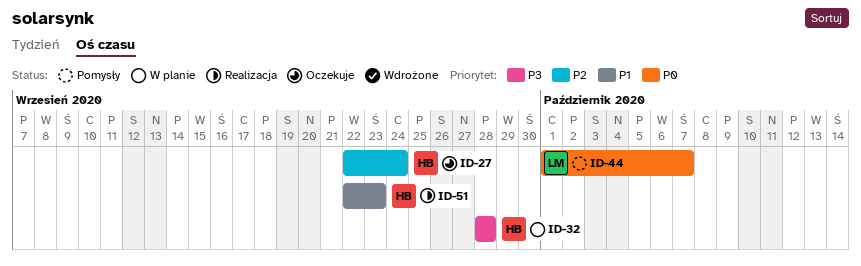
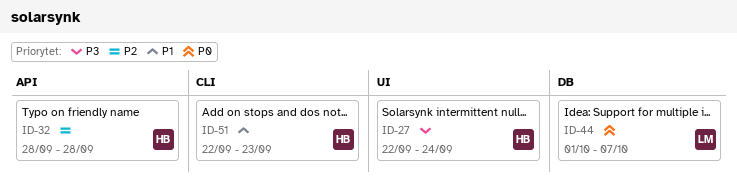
ID-27, priority: P2 -> P3
ID-32, priority: P3 -> P2

